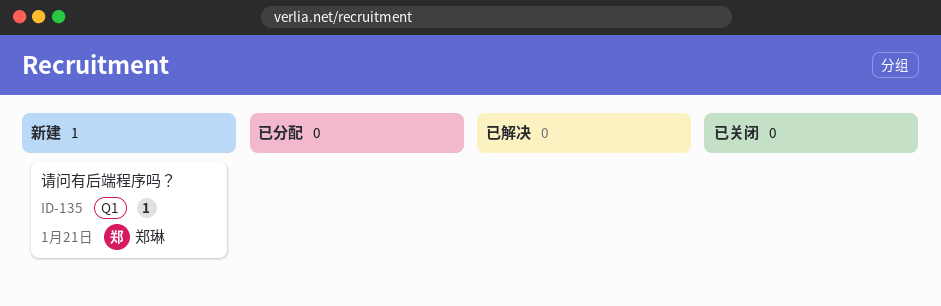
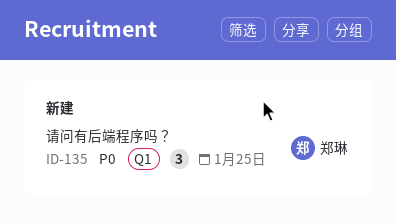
ID-135, estimate: 1 -> 3
ID-135, due: Jan 21 -> Jan 25

